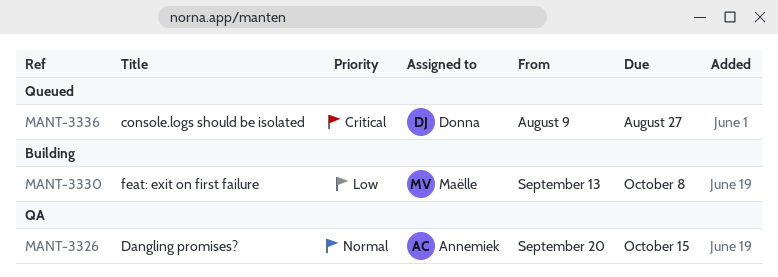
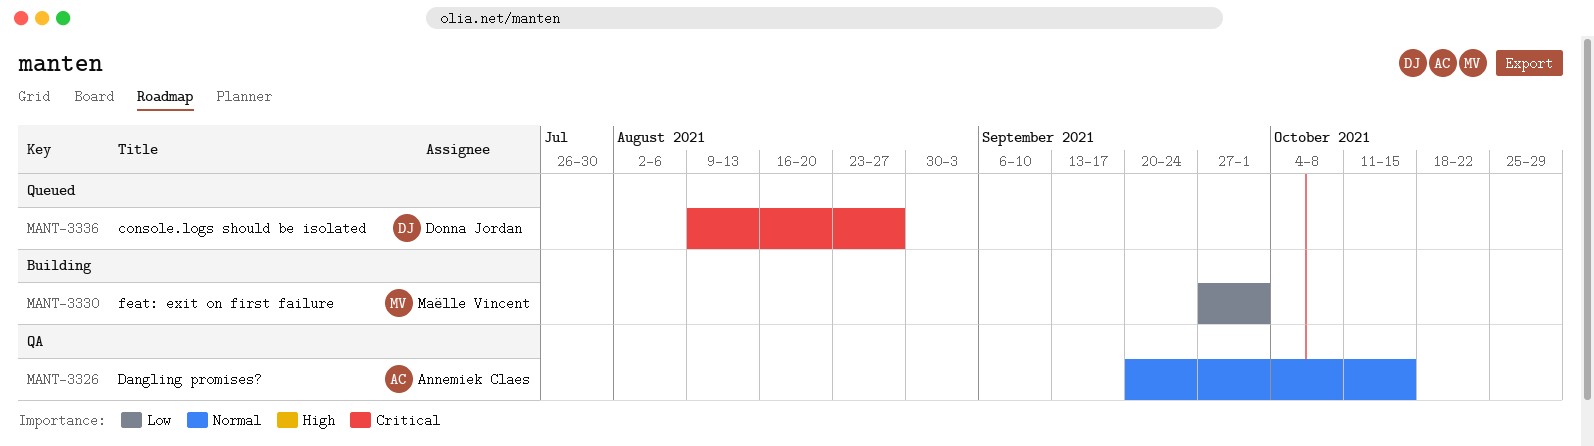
MANT-3330, start: Sep 13 -> Sep 27
MANT-3330, due: Oct 8 -> Oct 1

